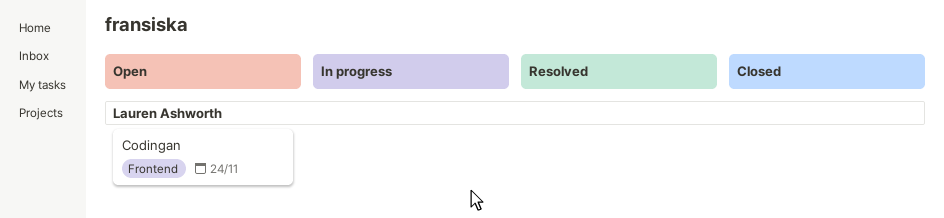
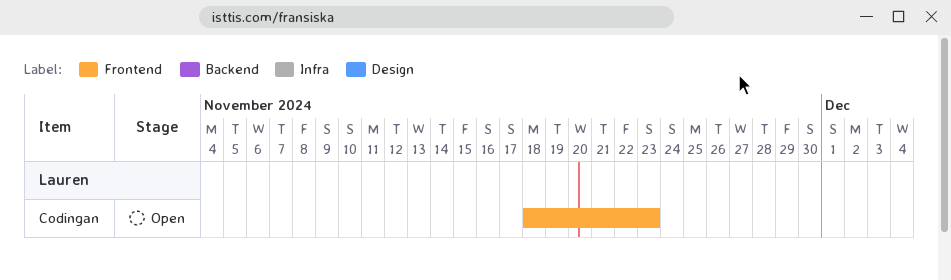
Codingan, due: Nov 24 -> Nov 23

